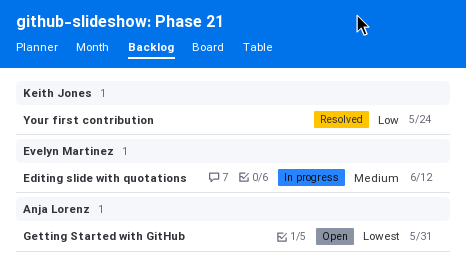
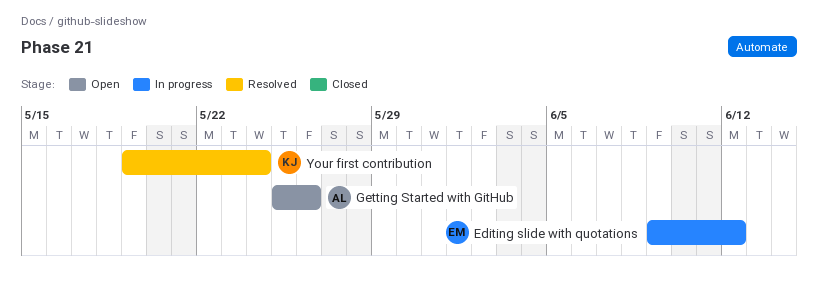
Getting Started with GitHub, due: May 31 -> May 26

